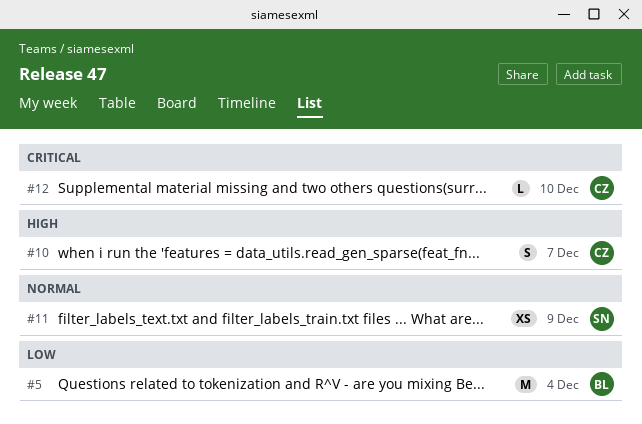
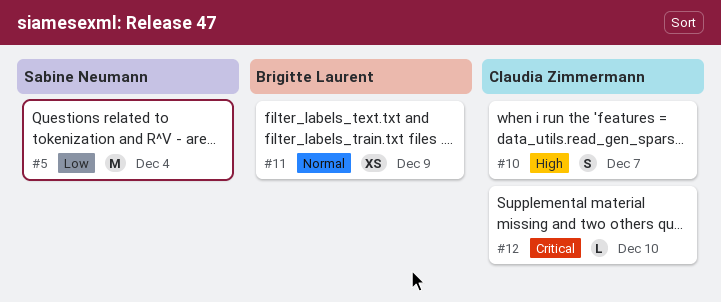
#5, owner: Brigitte Laurent -> Sabine Neumann
#11, owner: Sabine Neumann -> Brigitte Laurent

